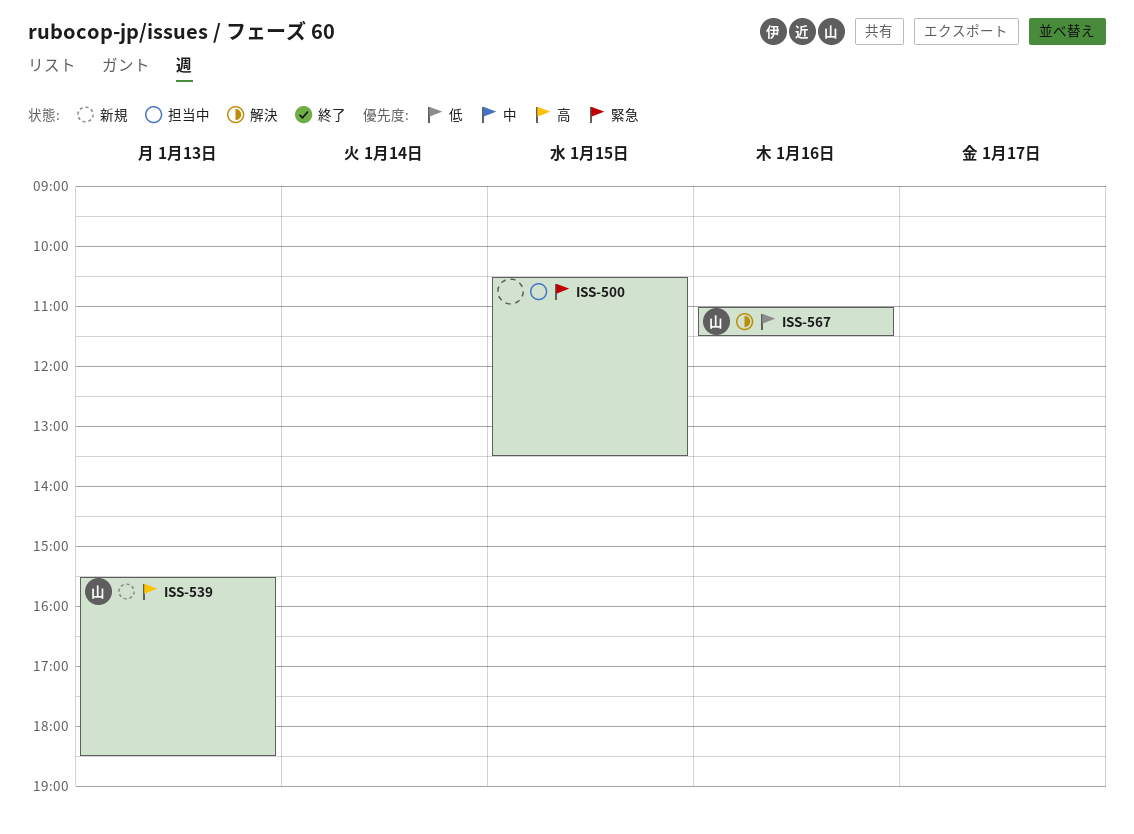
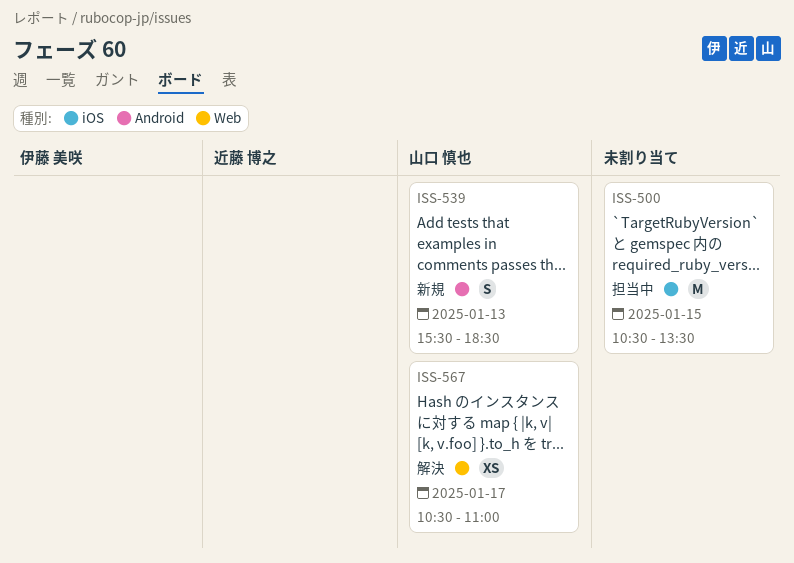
ISS-567, day: Jan 16 -> Jan 17
ISS-567, begins: 11:00 -> 10:30
ISS-567, ends: 11:30 -> 11:00

